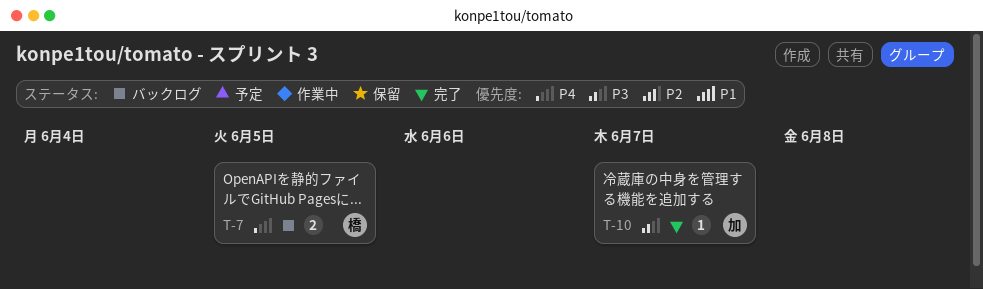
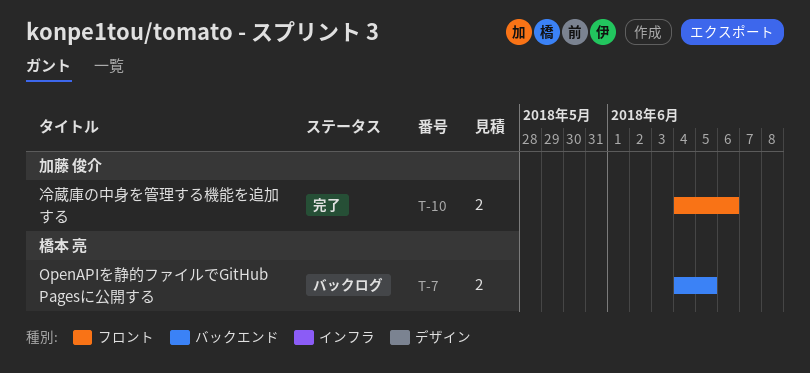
T-10, estimate: 1 -> 2
T-10, due: Jun 7 -> Jun 6

